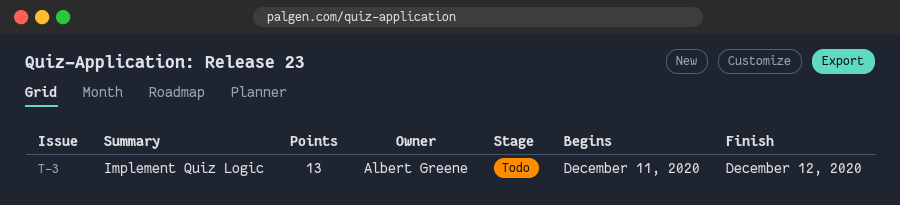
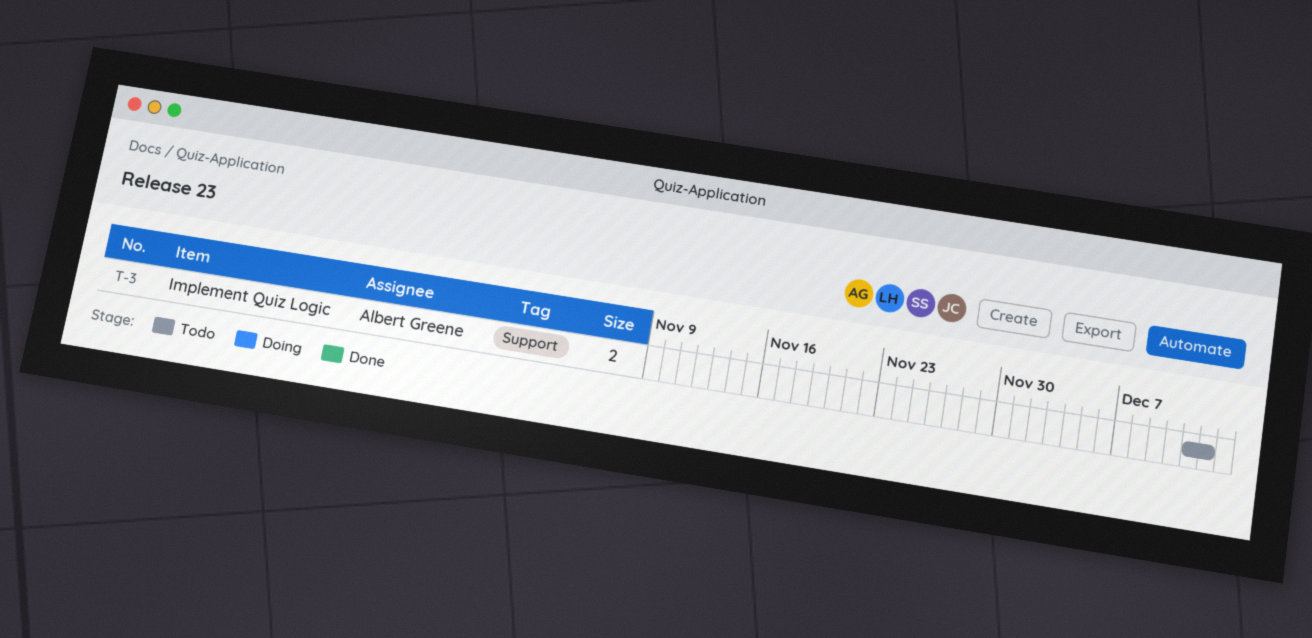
T-3, estimate: 13 -> 2

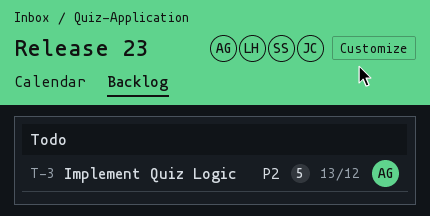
T-3, estimate: 2 -> 5
T-3, due: Dec 12 -> Dec 13

